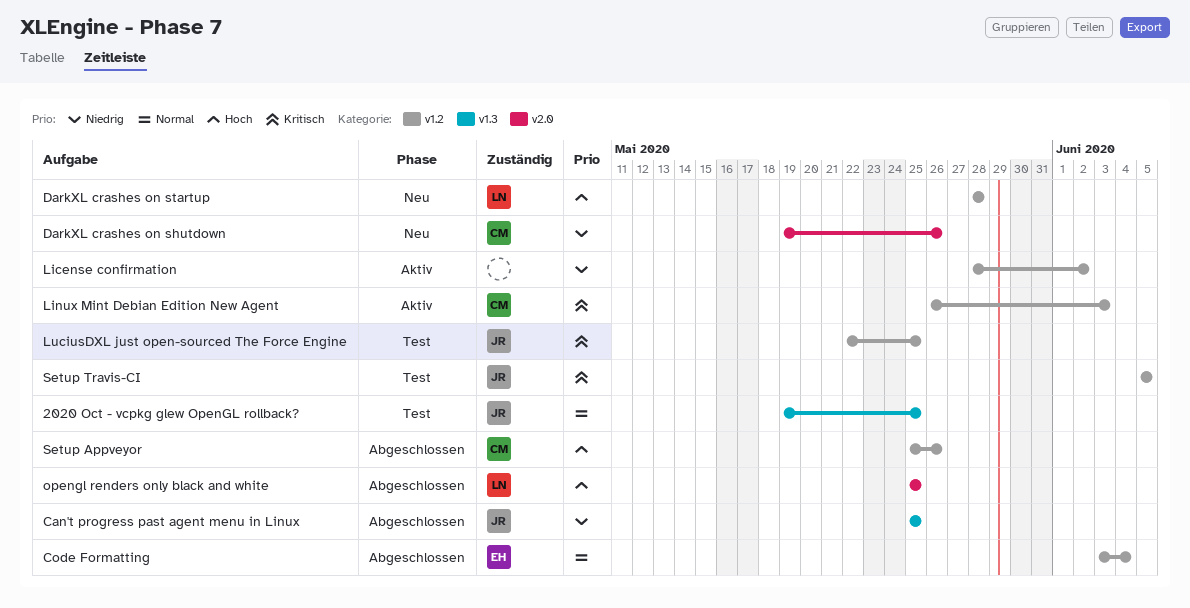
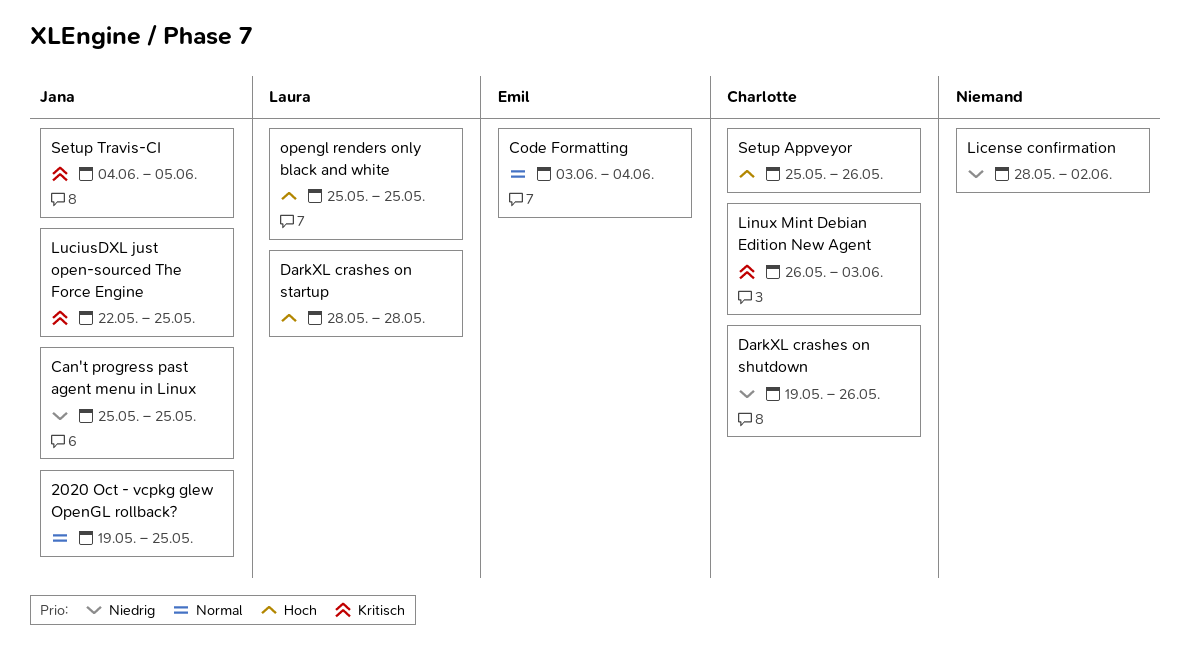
Setup Travis-CI, start: Jun 5 -> Jun 4

